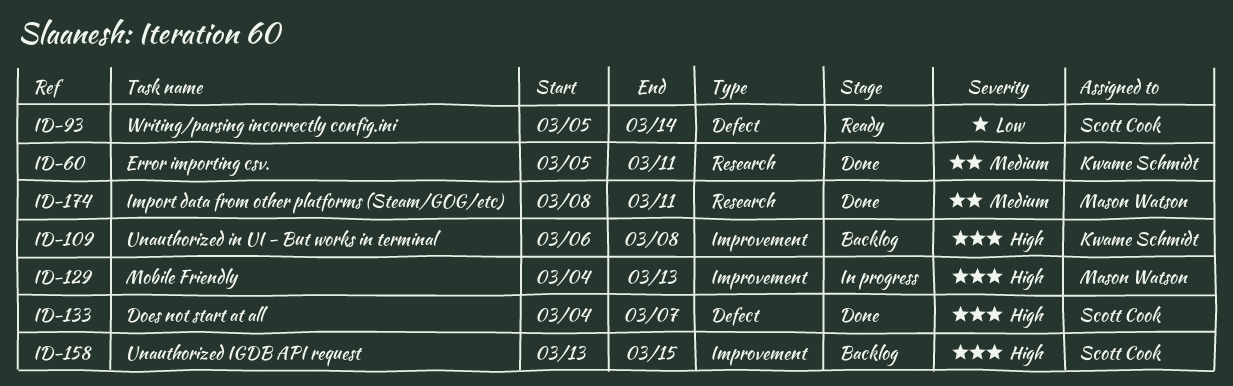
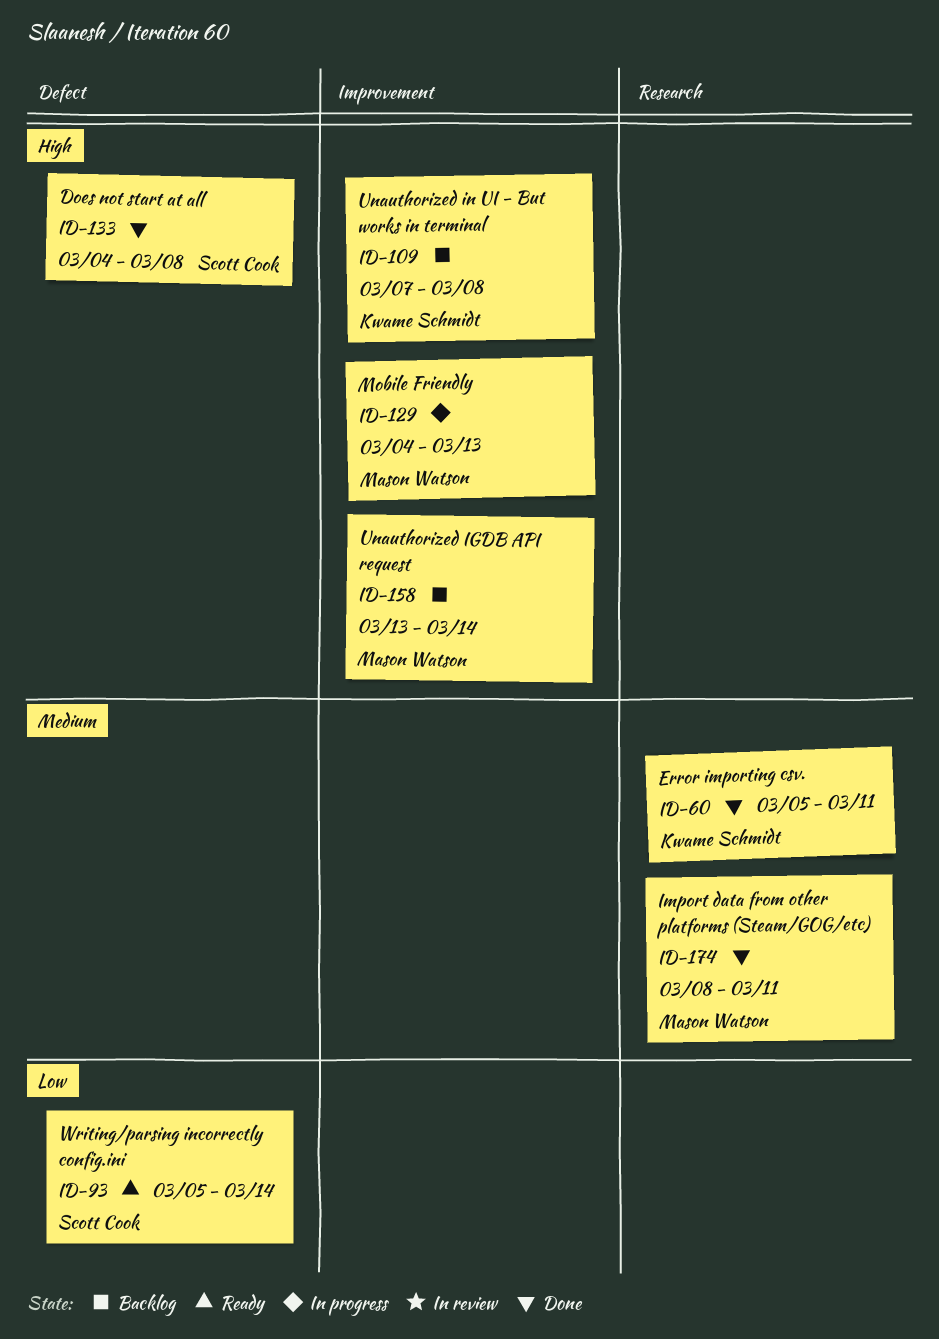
ID-109, start: Mar 6 -> Mar 7
ID-133, due: Mar 7 -> Mar 8
ID-158, owner: Scott Cook -> Mason Watson
ID-158, due: Mar 15 -> Mar 14

